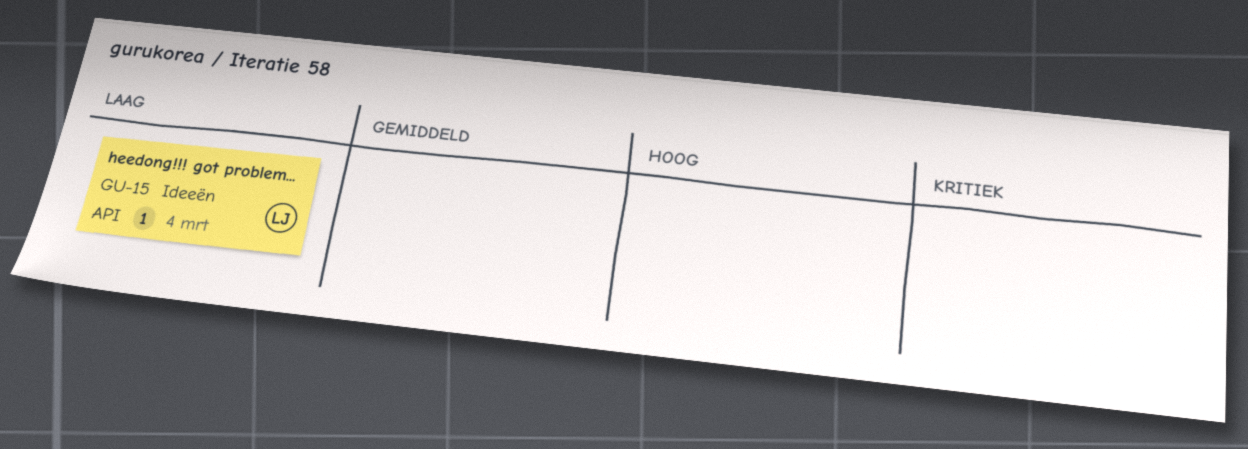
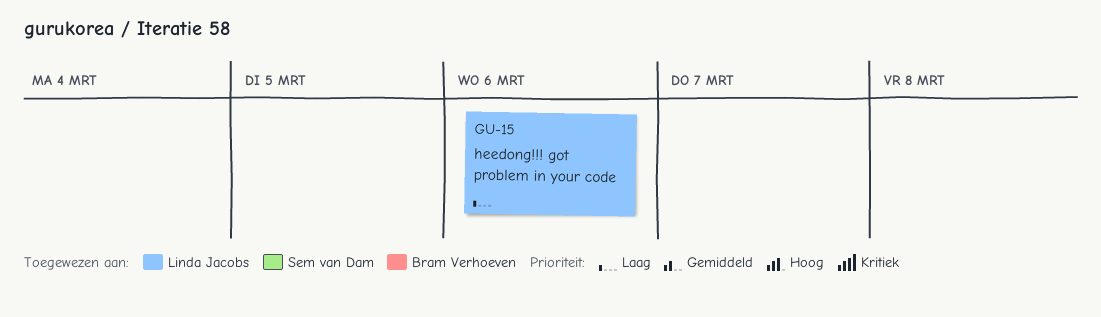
GU-15, due: Mar 4 -> Mar 6

